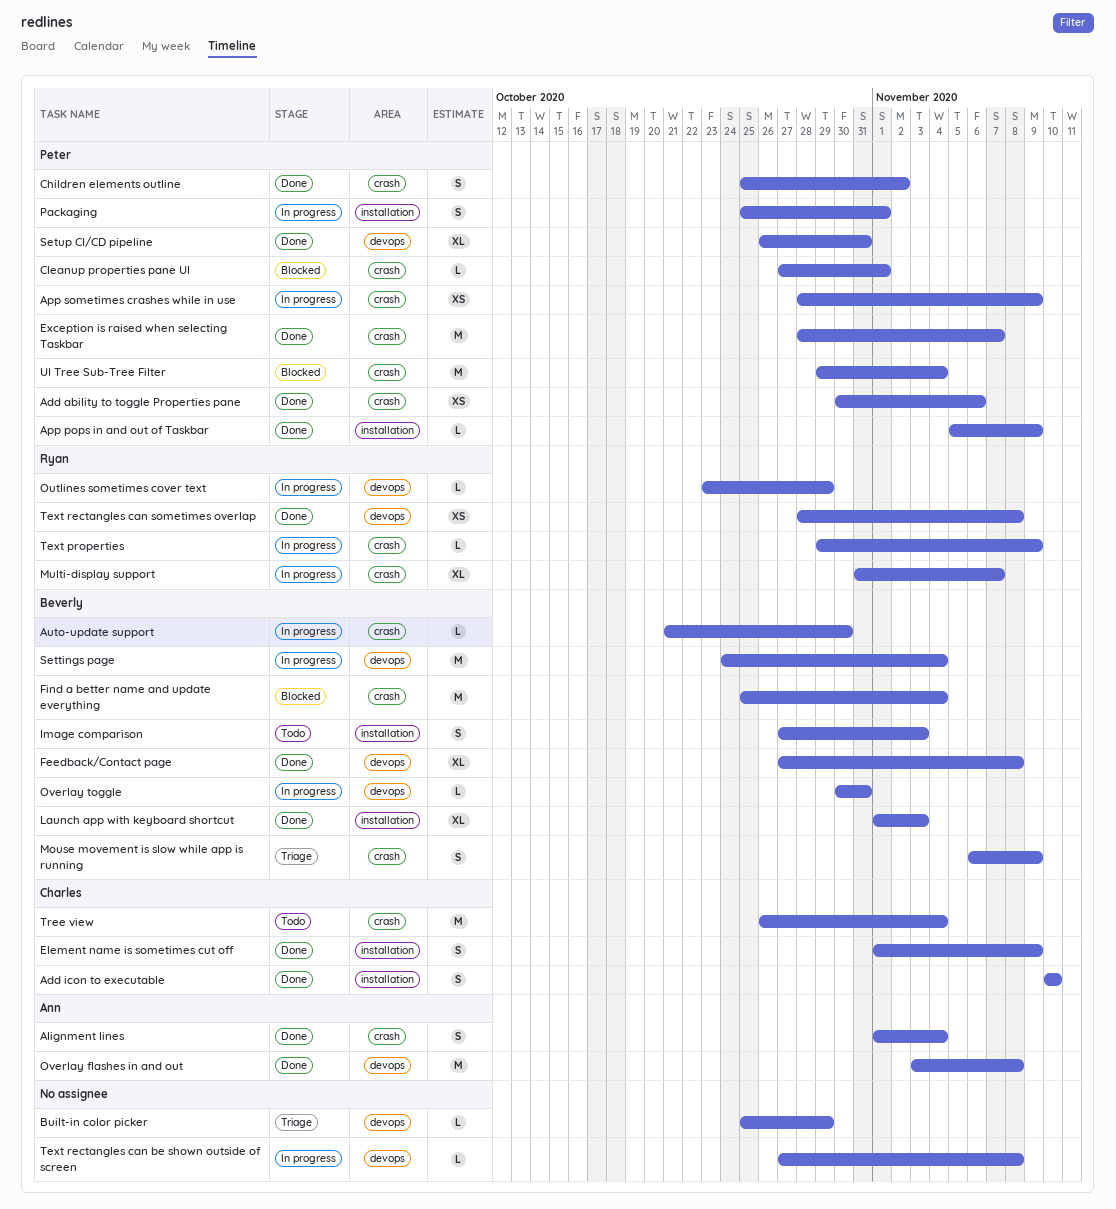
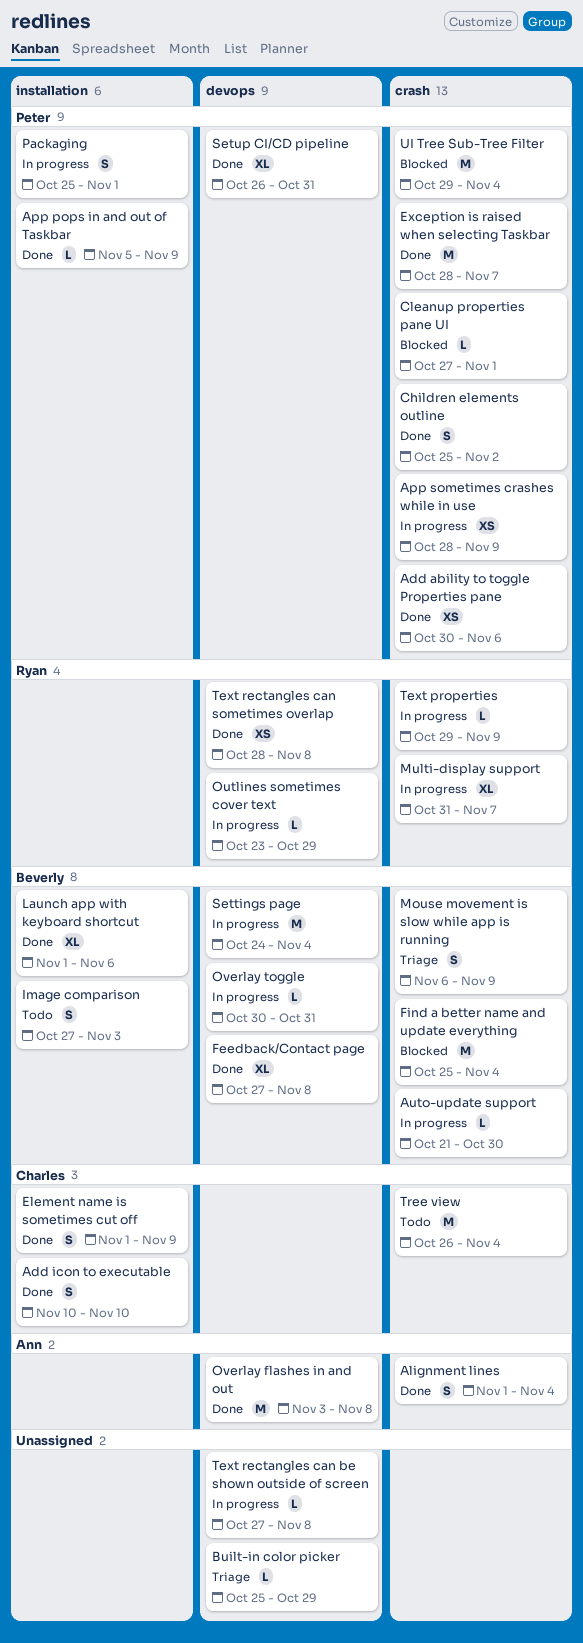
Launch app with keyboard shortcut, due: Nov 3 -> Nov 6

